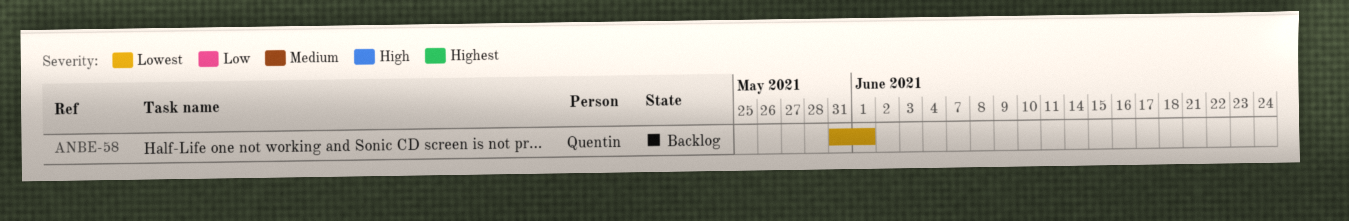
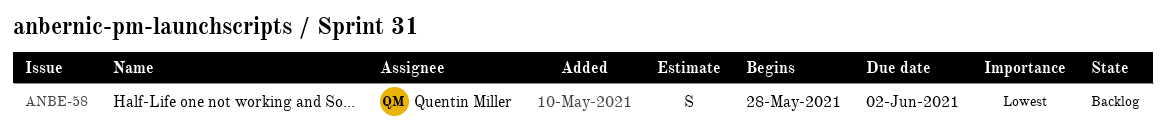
ANBE-58, start: May 31 -> May 28
ANBE-58, due: Jun 1 -> Jun 2

